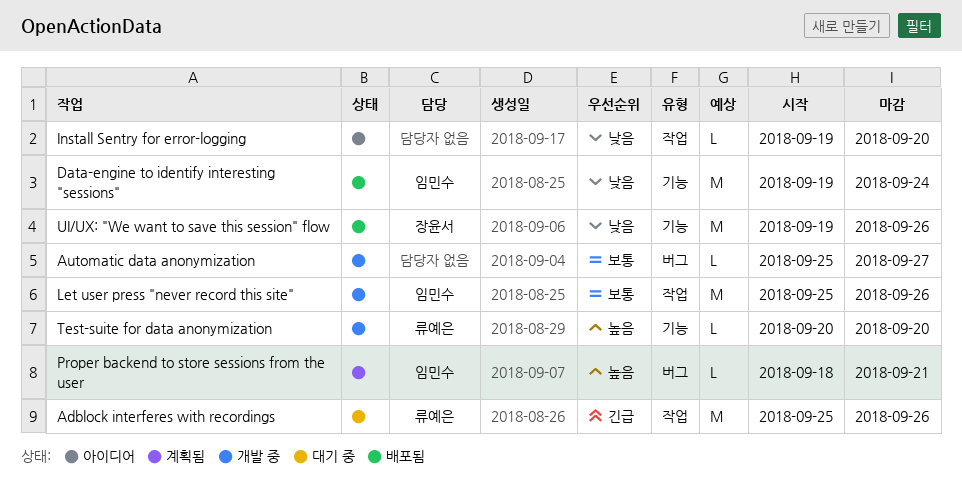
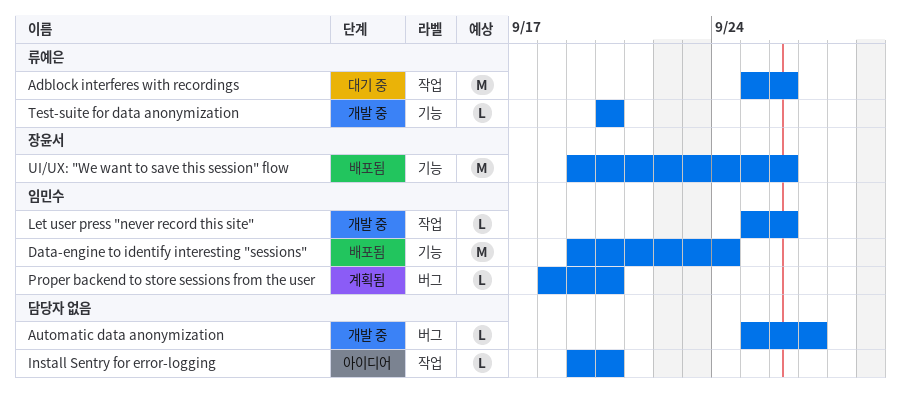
Let user press "never record this site", estimate: M -> L
Proper backend to store sessions from the user, due: Sep 21 -> Sep 20

